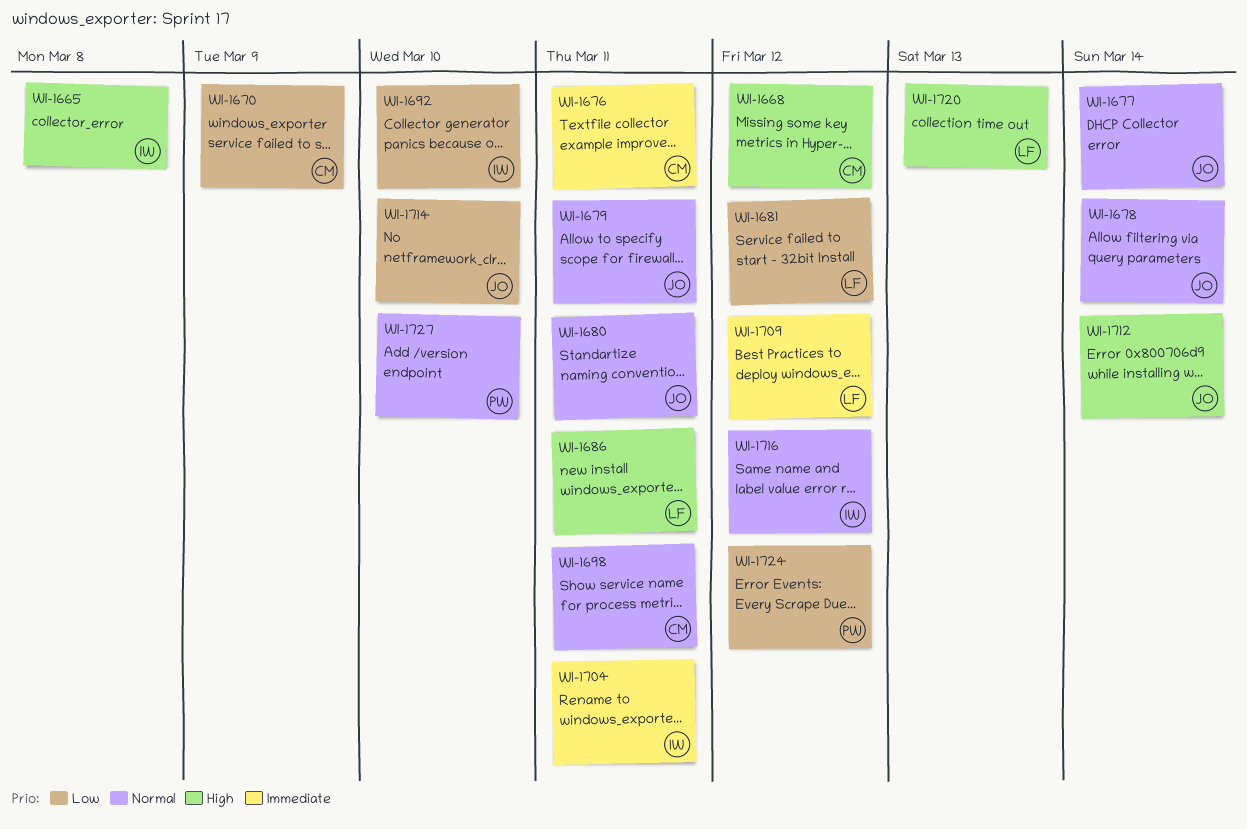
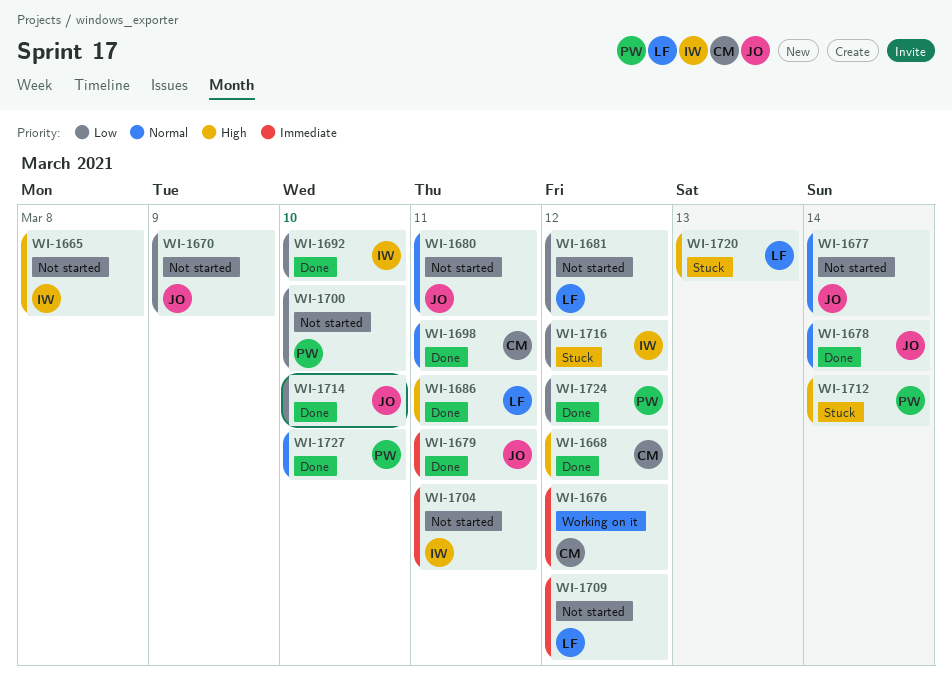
WI-1670, owner: CM -> JO
WI-1676, due: Mar 11 -> Mar 12
WI-1679, priority: Normal -> Immediate
WI-1700: none -> present
WI-1712, owner: JO -> PW
WI-1716, priority: Normal -> Low

